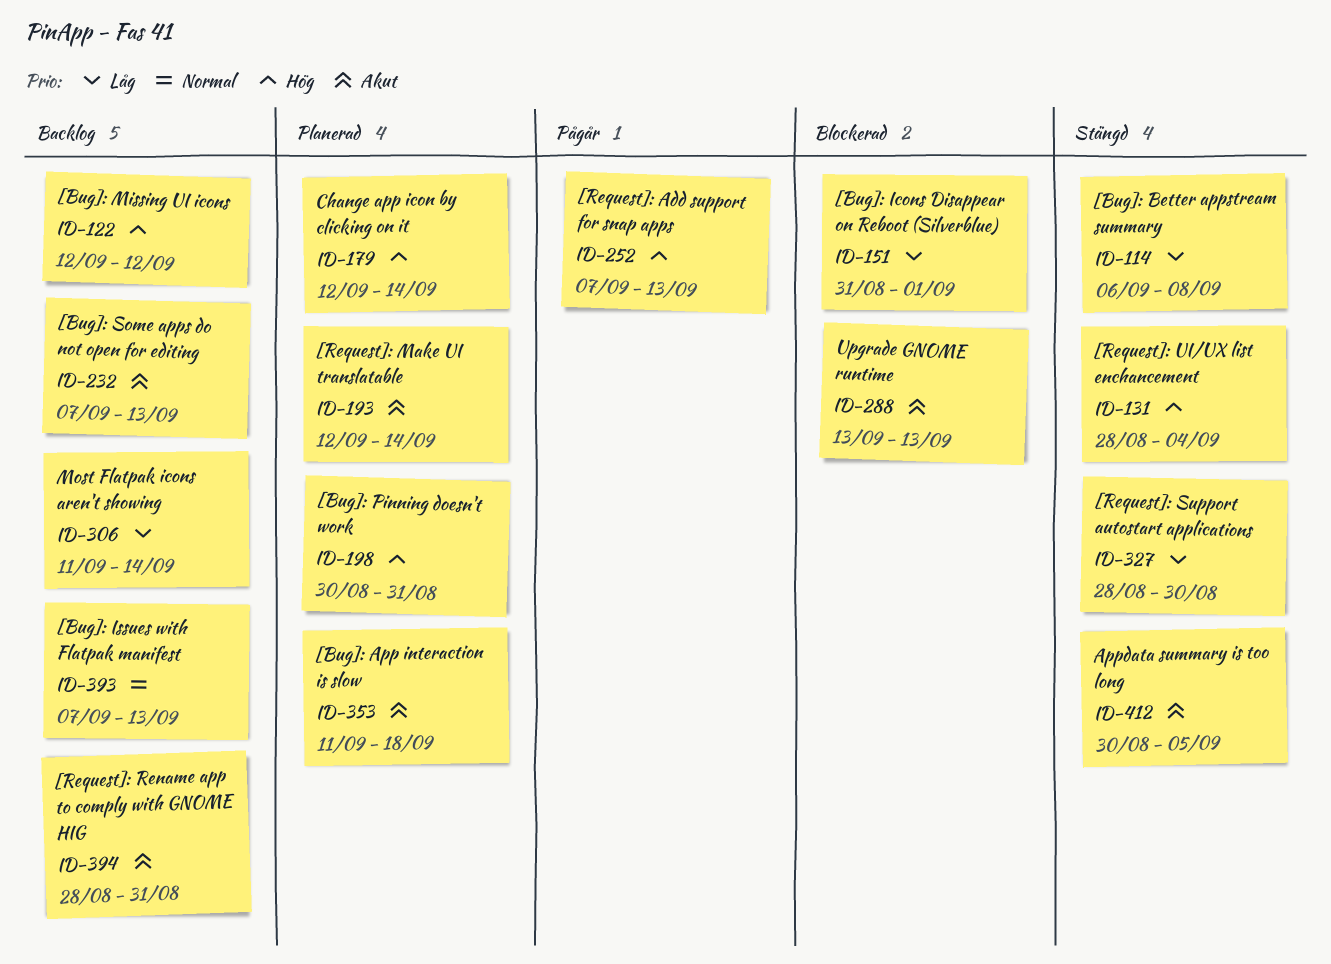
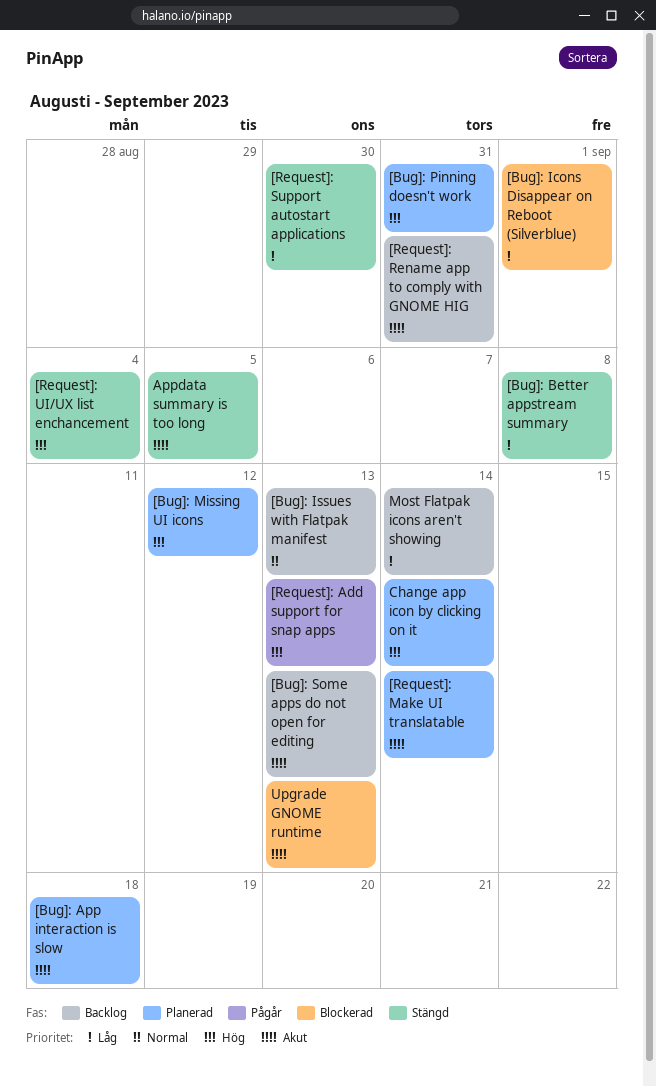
[Bug]: Missing UI icons, status: Backlog -> Planerad

